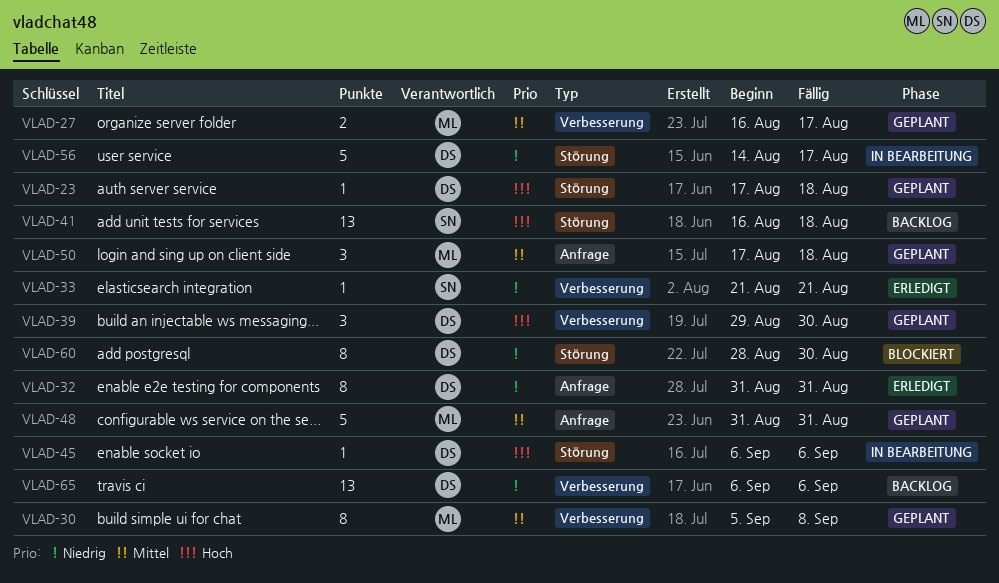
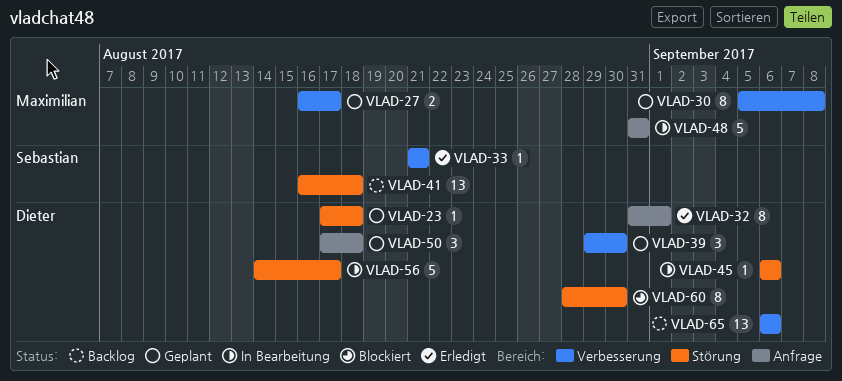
VLAD-32, due: Aug 31 -> Sep 1
VLAD-48, status: Geplant -> In Bearbeitung
VLAD-50, owner: Maximilian -> Dieter

